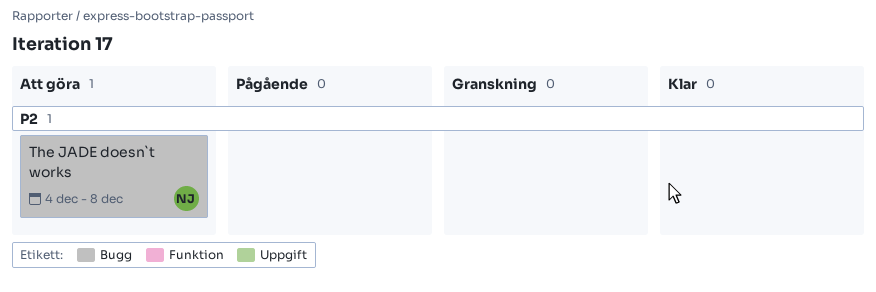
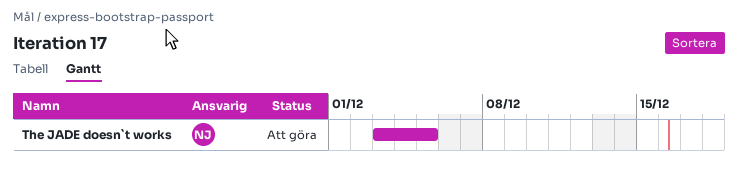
The JADE doesn`t works, start: Dec 4 -> Dec 3
The JADE doesn`t works, due: Dec 8 -> Dec 5

